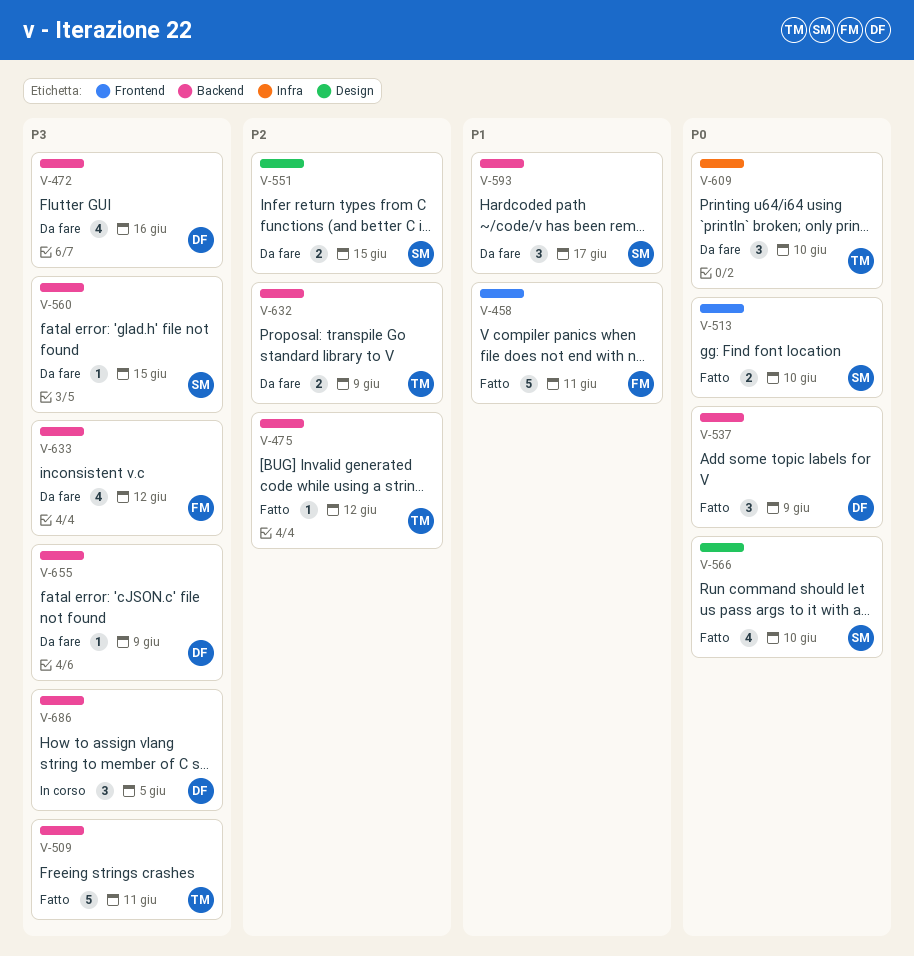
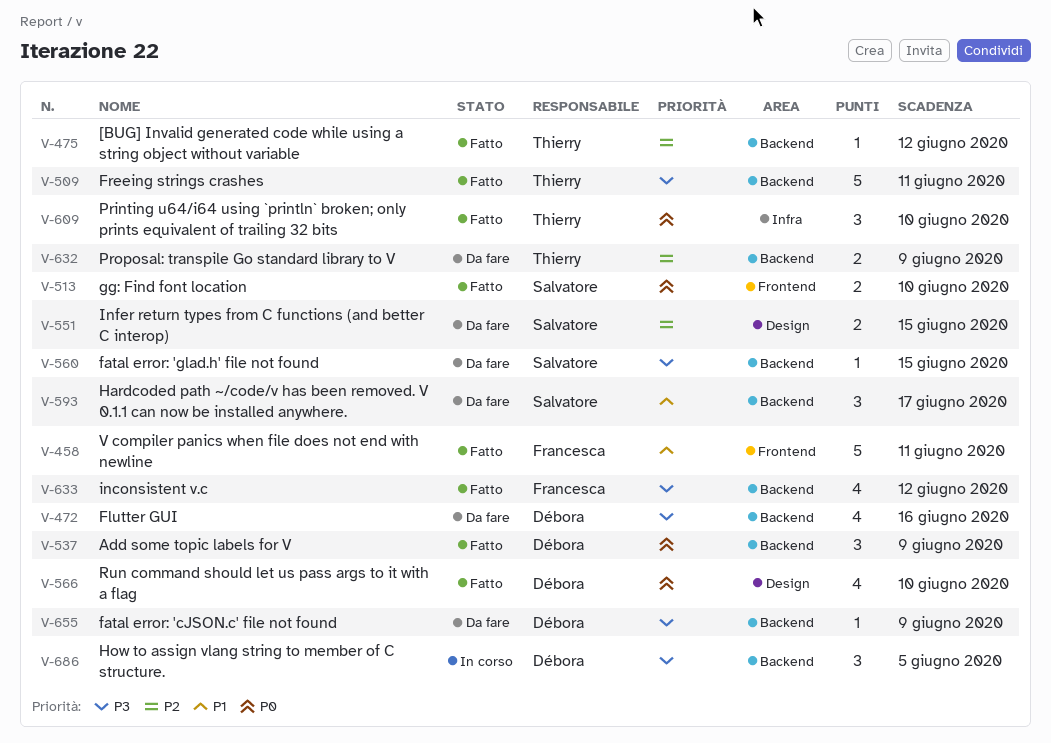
V-566, owner: Salvatore -> Débora
V-609, status: Da fare -> Fatto
V-633, status: Da fare -> Fatto

